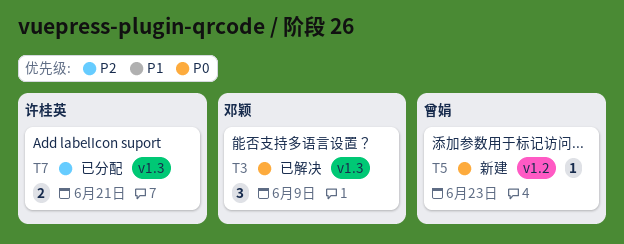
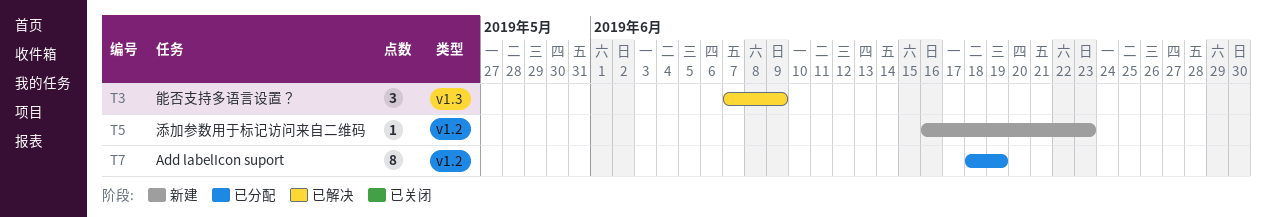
T7, label: v1.3 -> v1.2
T7, estimate: 2 -> 8
T7, due: Jun 21 -> Jun 19

